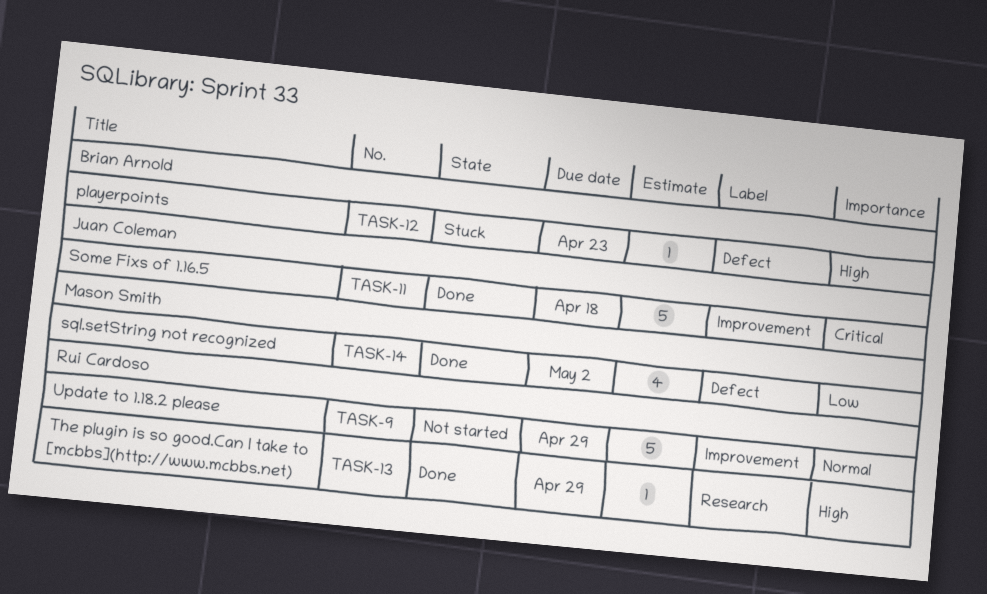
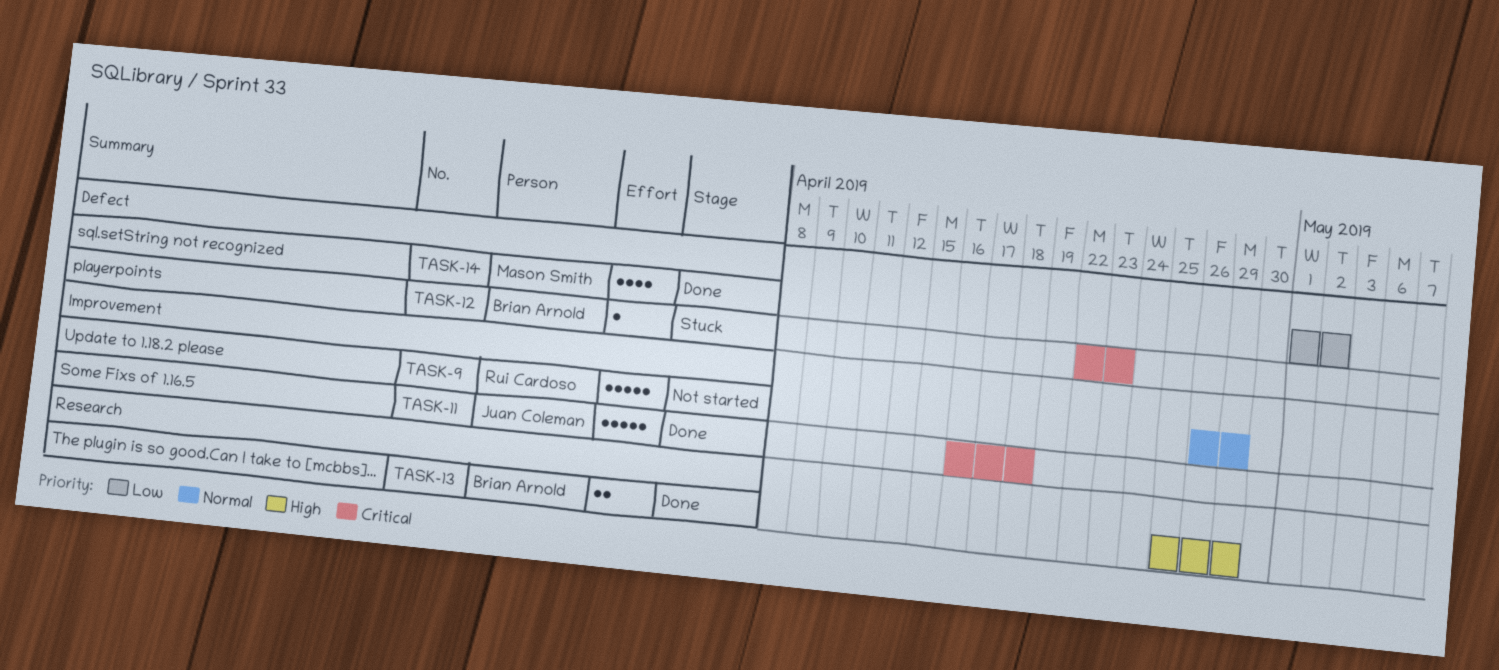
TASK-12, priority: High -> Critical
TASK-13, owner: Rui Cardoso -> Brian Arnold
TASK-13, estimate: 1 -> 2

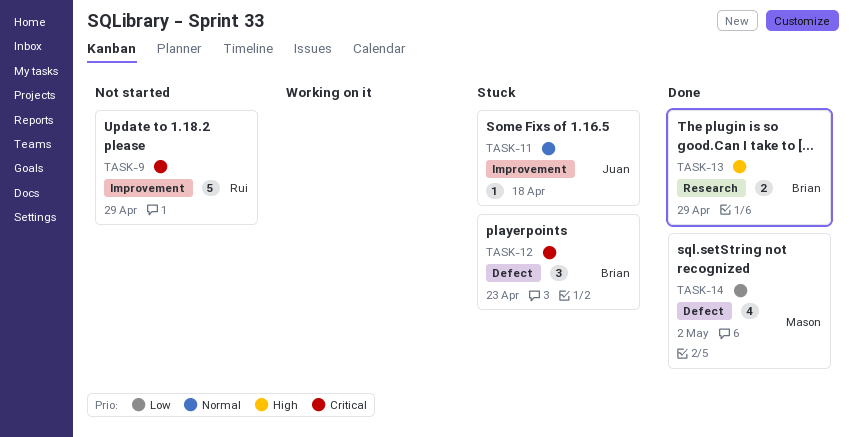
TASK-9, priority: Normal -> Critical
TASK-11, status: Done -> Stuck
TASK-11, priority: Critical -> Normal
TASK-11, estimate: 5 -> 1
TASK-12, estimate: 1 -> 3

